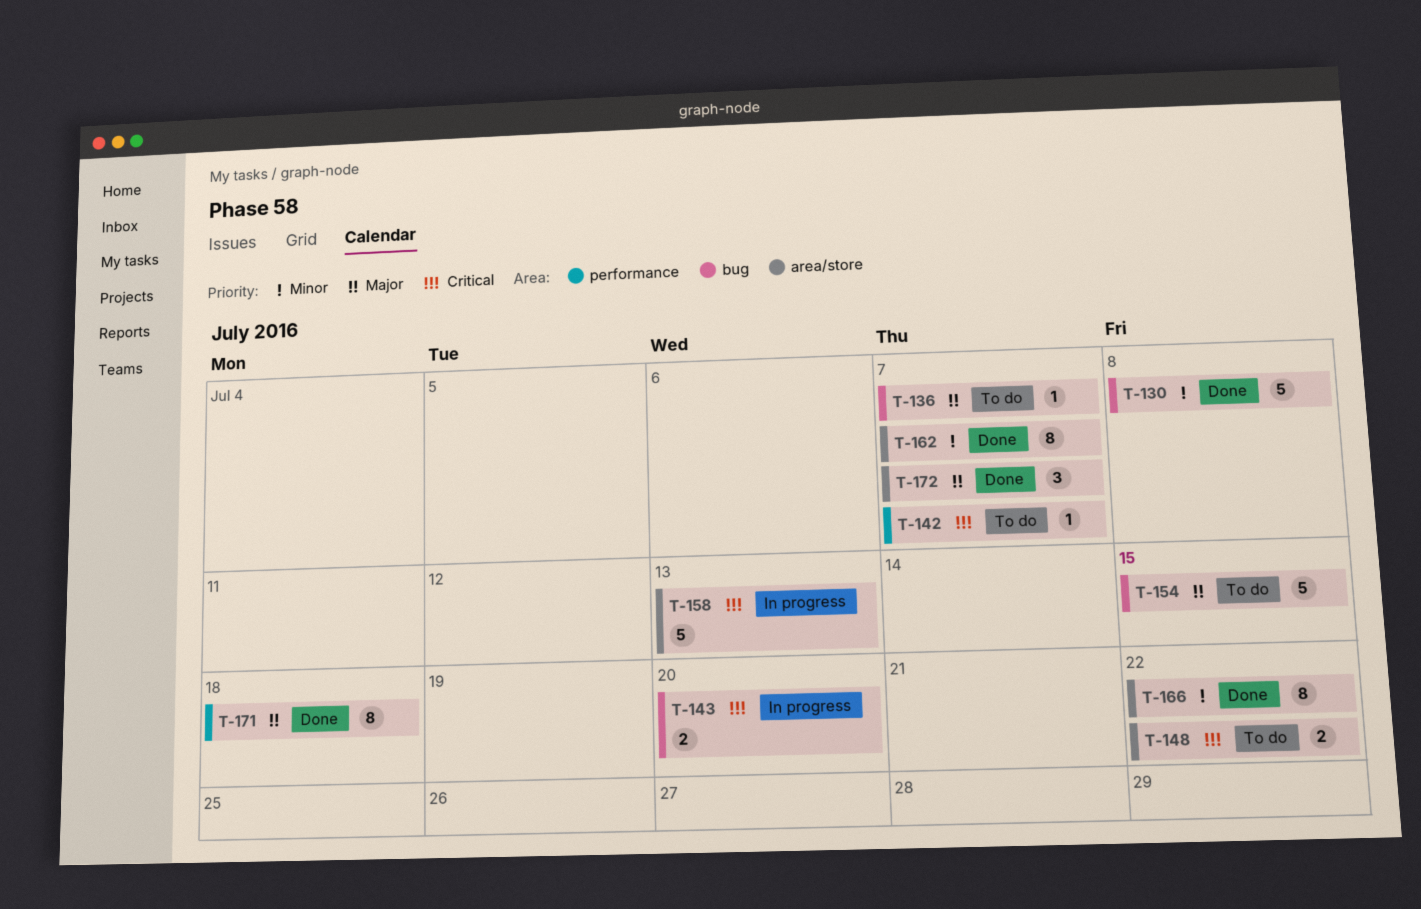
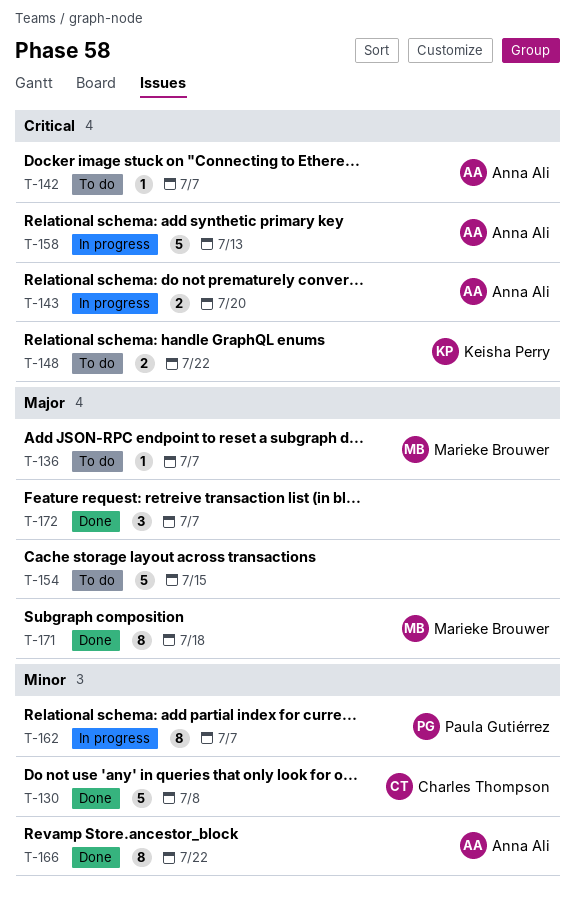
T-162, status: Done -> In progress

